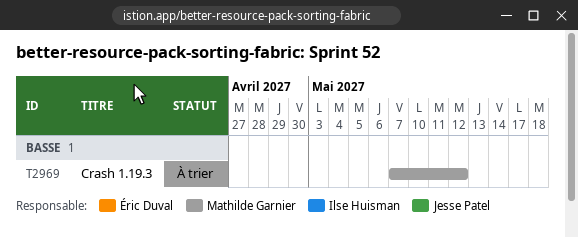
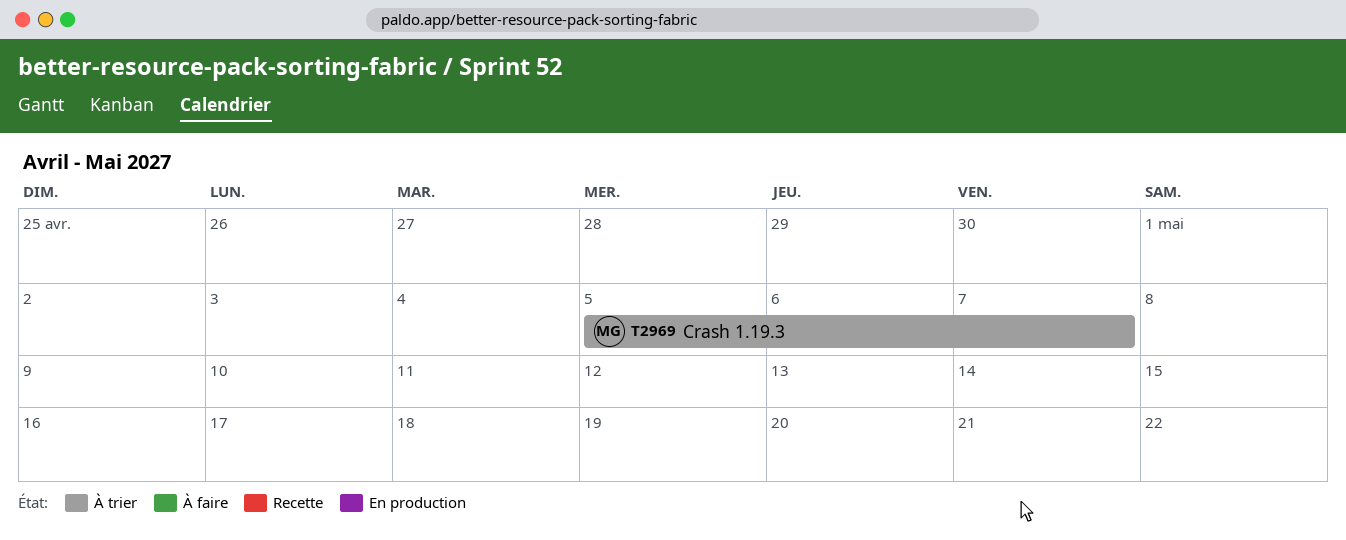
T2969, start: May 7 -> May 5
T2969, due: May 12 -> May 7

